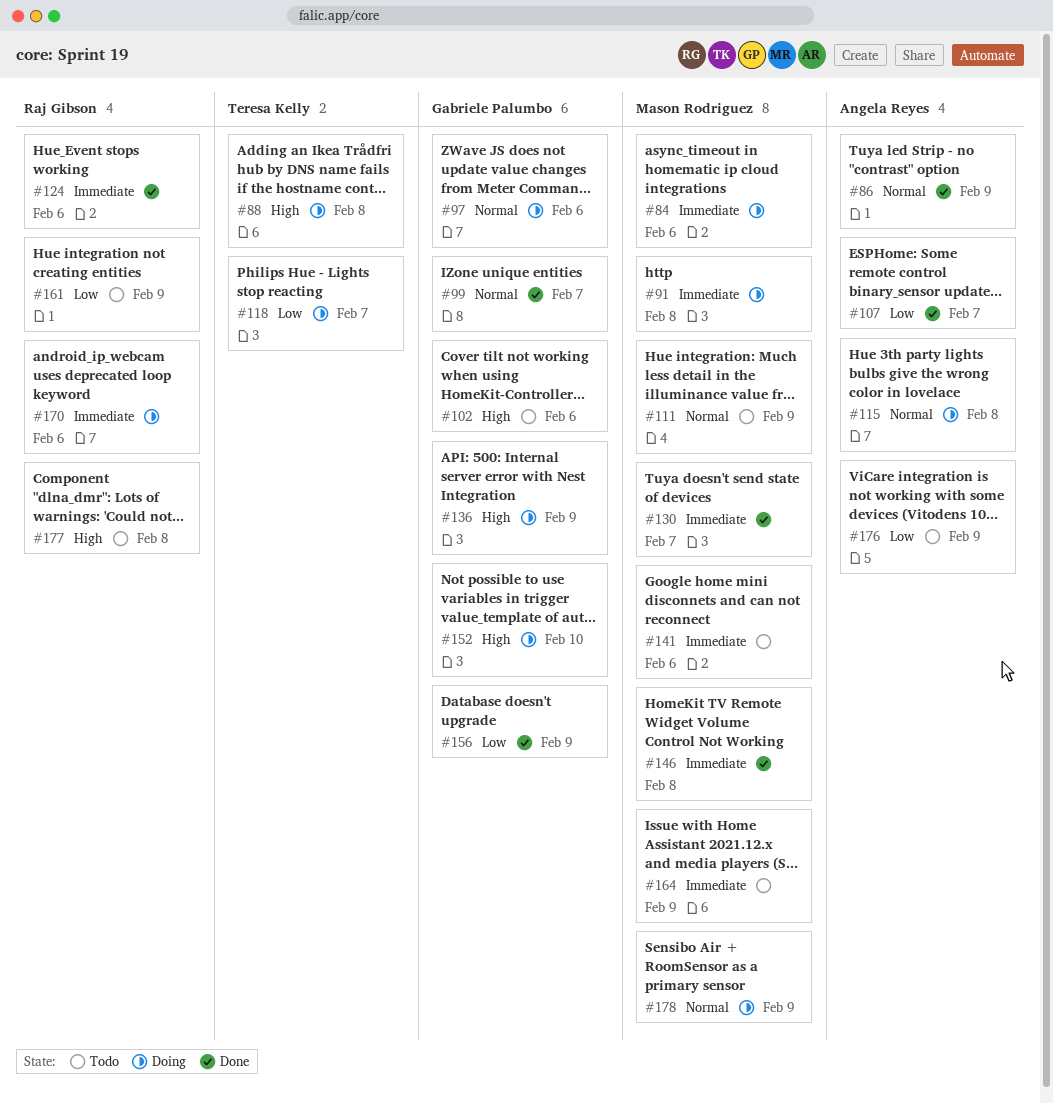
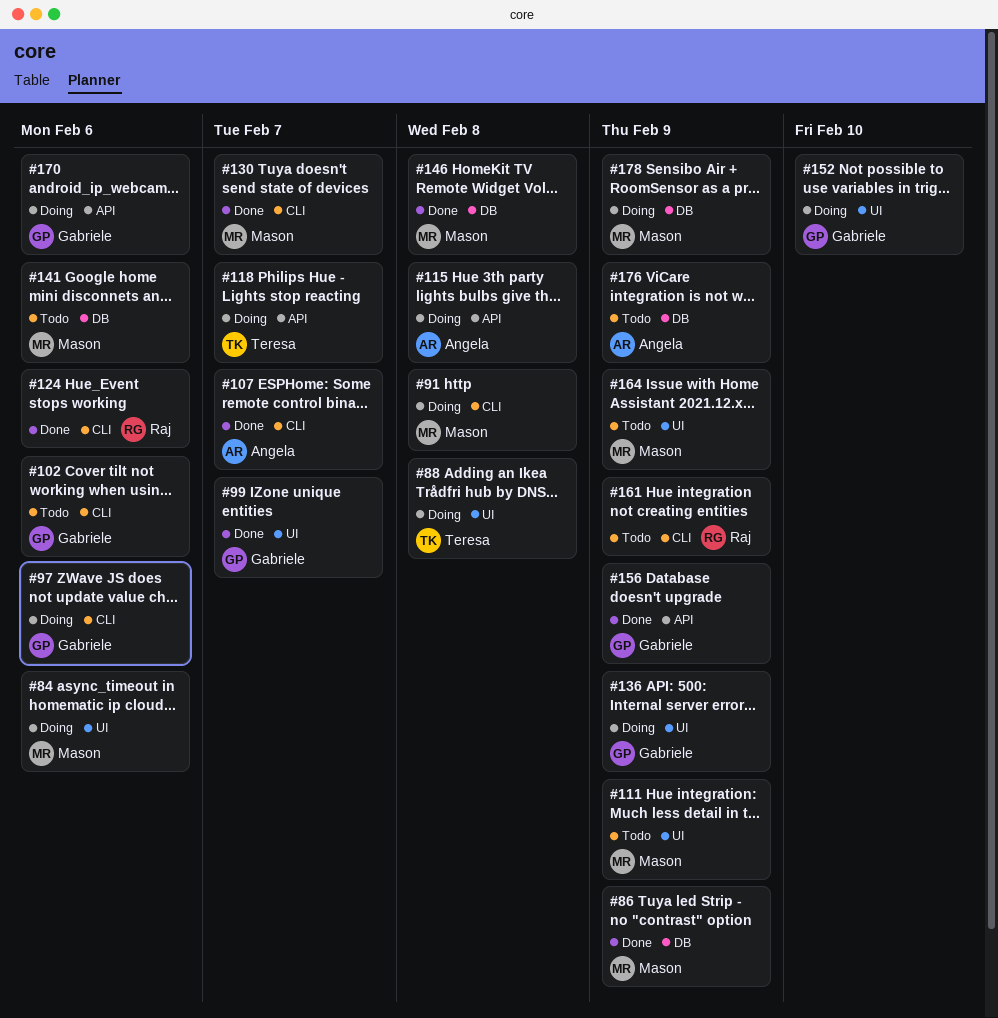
#86, owner: Angela Reyes -> Mason Rodriguez
#170, owner: Raj Gibson -> Gabriele Palumbo
#177: present -> none

